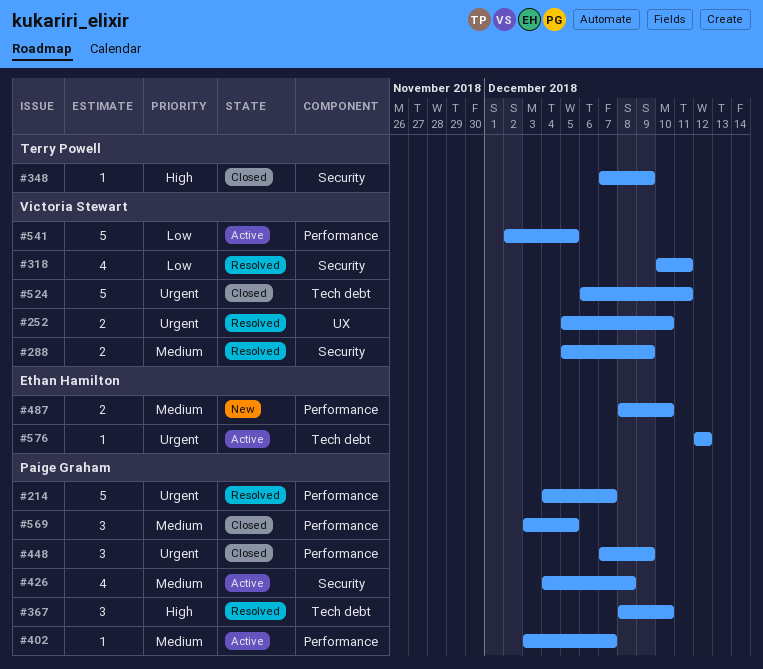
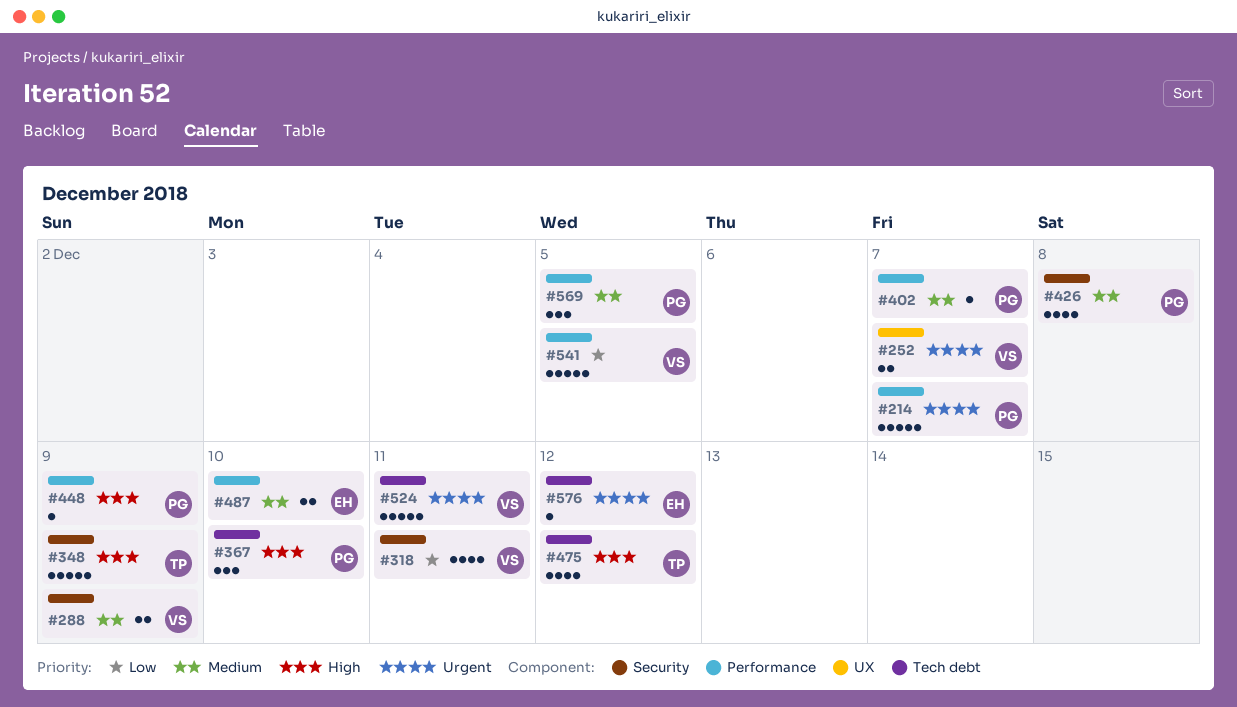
#252, due: Dec 10 -> Dec 7
#348, estimate: 1 -> 5
#448, priority: Urgent -> High
#448, estimate: 3 -> 1
#475: none -> present

